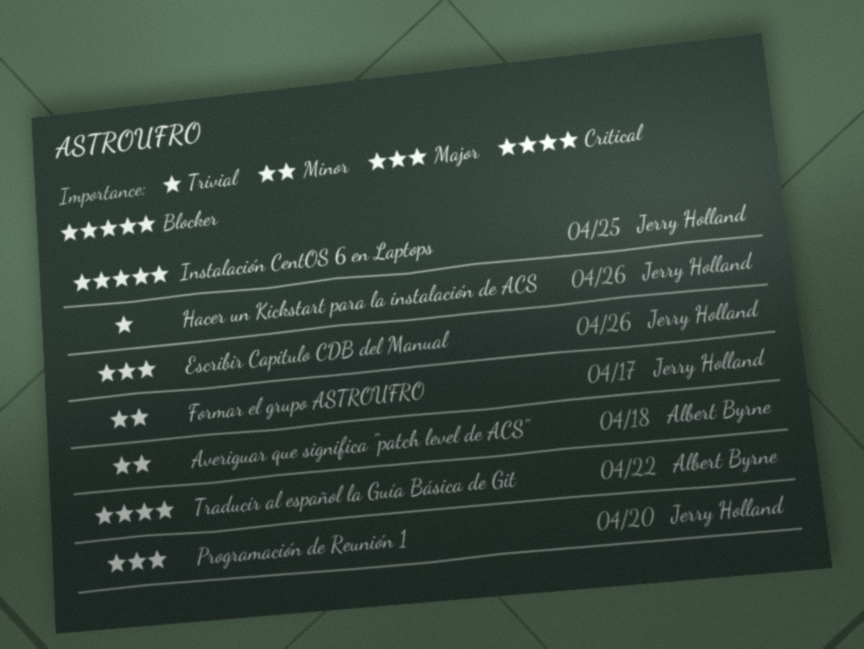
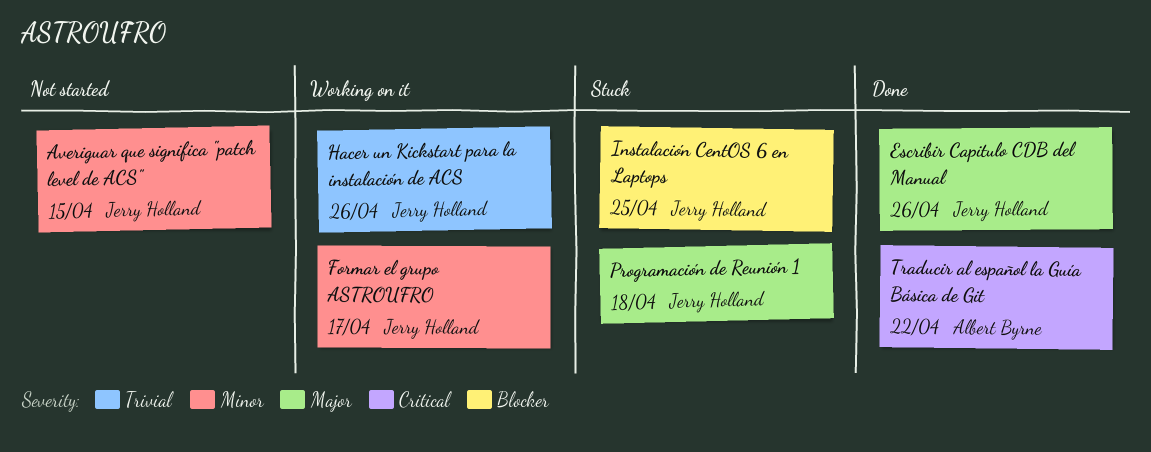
Averiguar que significa "patch level de ACS", owner: Albert Byrne -> Jerry Holland
Averiguar que significa "patch level de ACS", due: Apr 18 -> Apr 15
Programación de Reunión 1, due: Apr 20 -> Apr 18

